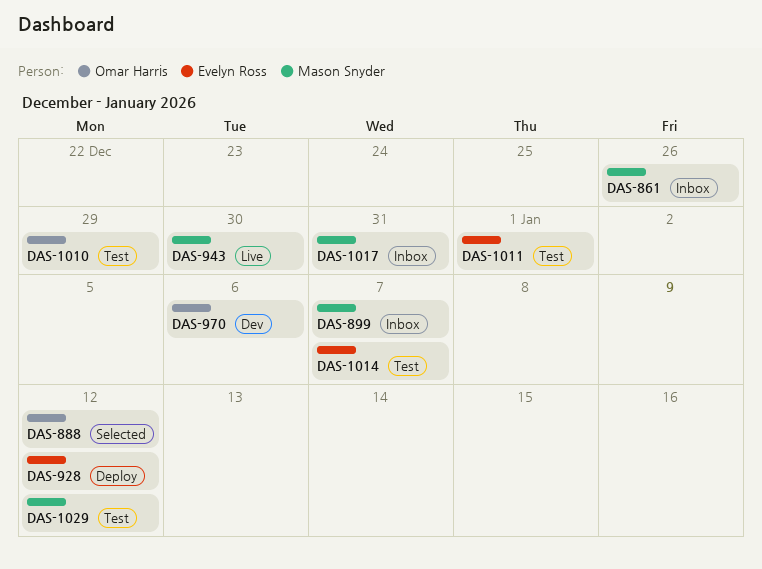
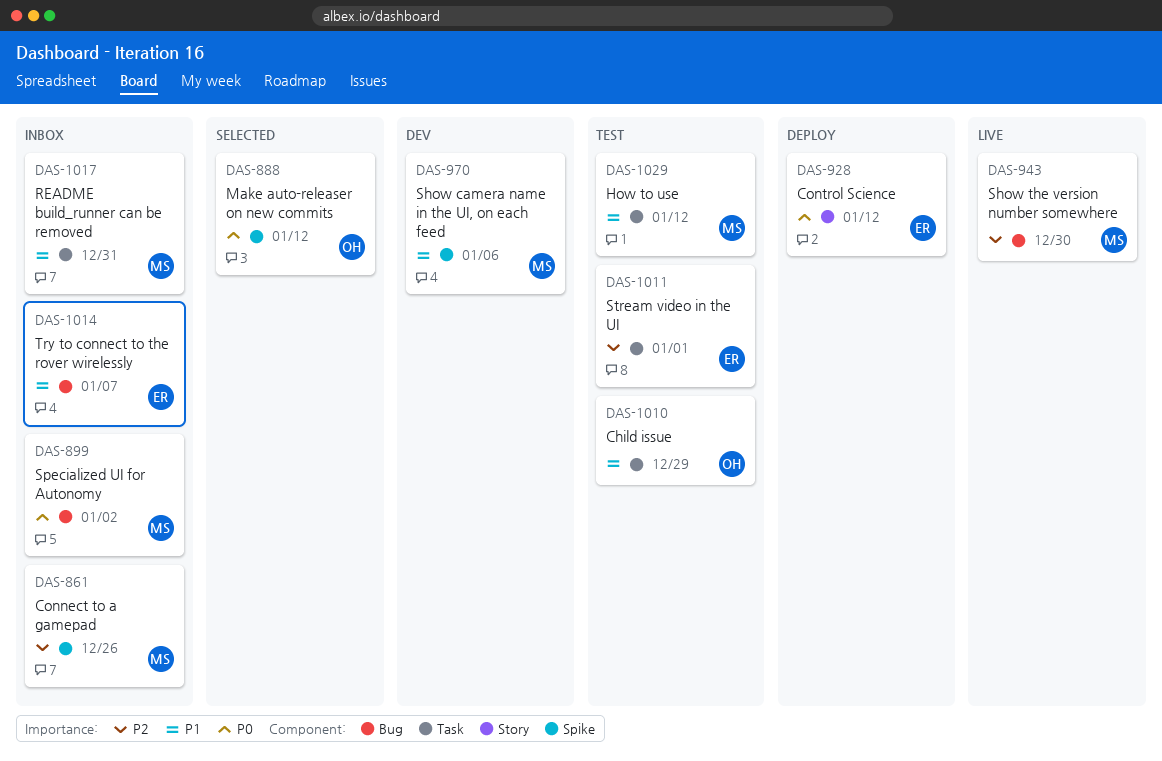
DAS-899, due: Jan 7 -> Jan 2
DAS-970, owner: Omar Harris -> Mason Snyder
DAS-1014, status: Test -> Inbox

